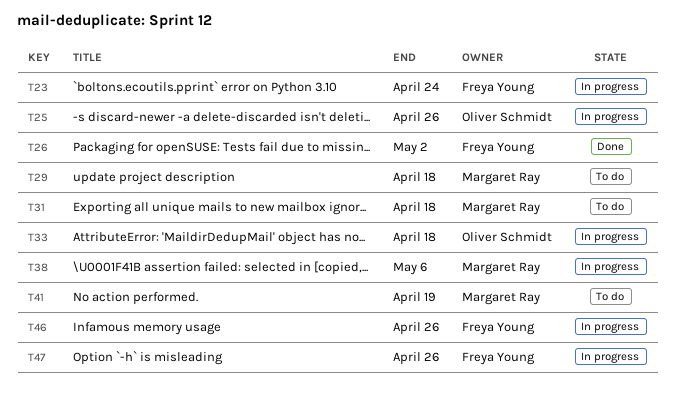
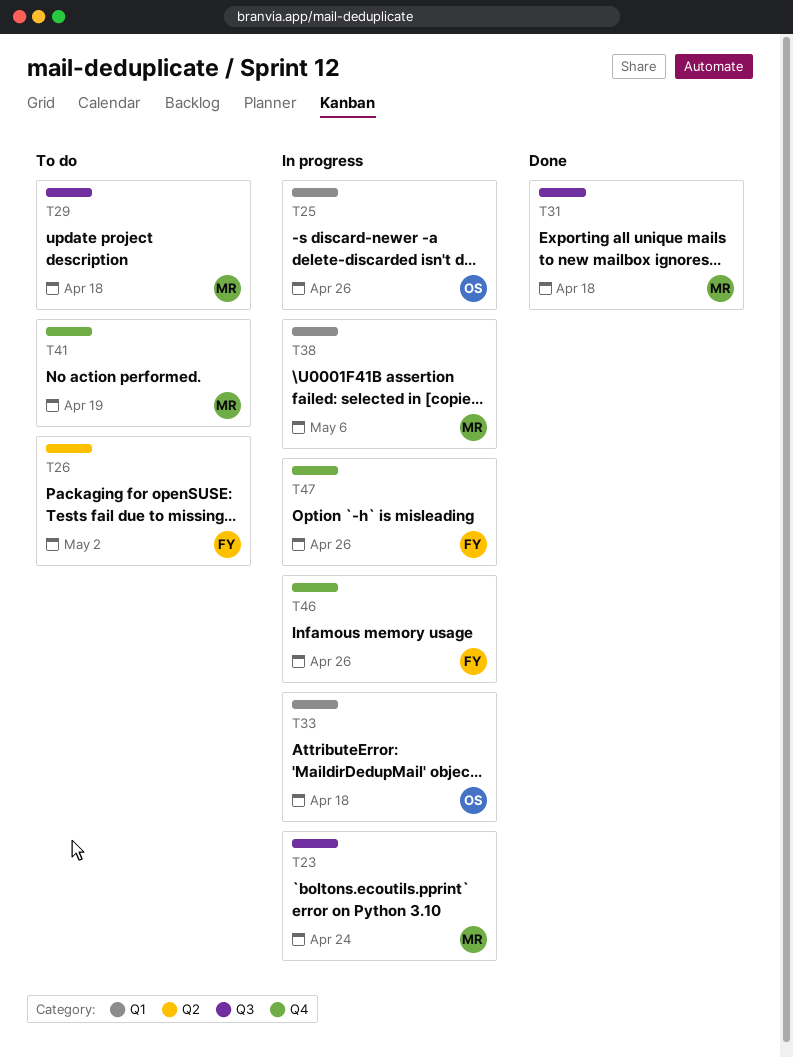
T23, owner: Freya Young -> Margaret Ray
T26, status: Done -> To do
T31, status: To do -> Done

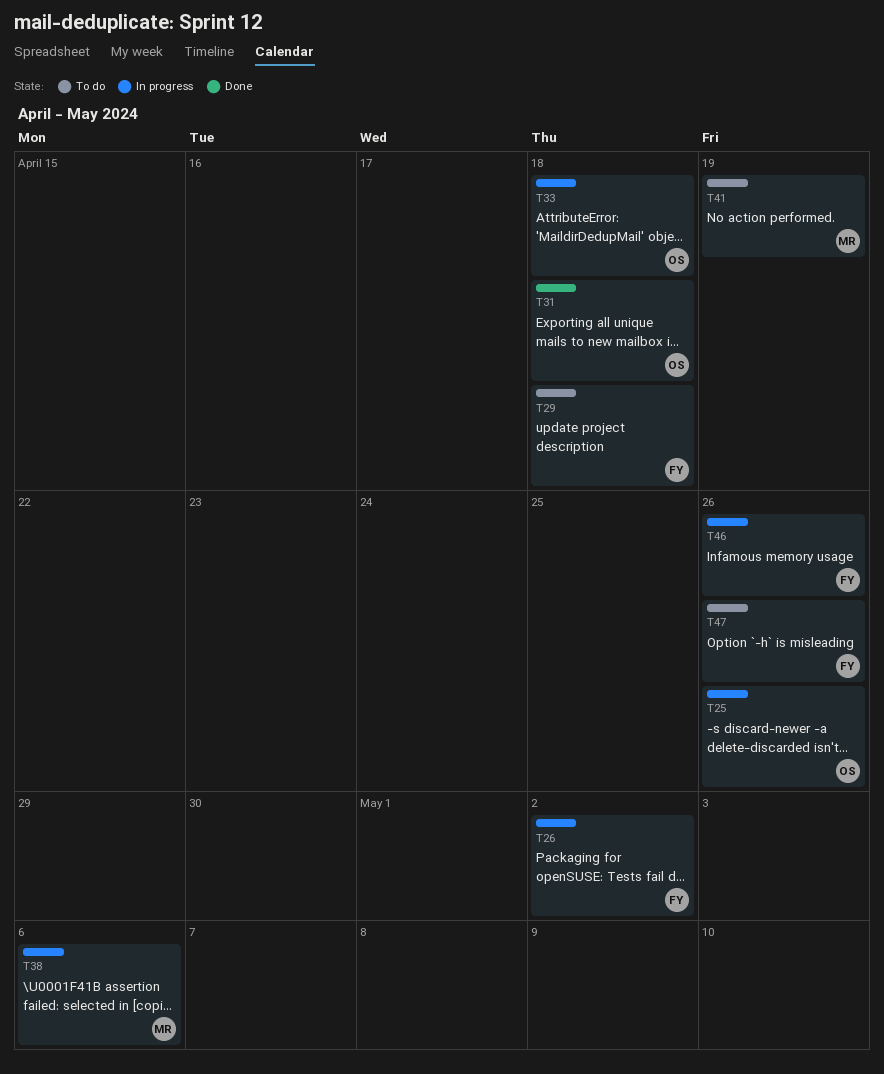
T23: present -> none
T26, status: To do -> In progress
T29, owner: MR -> FY
T31, owner: MR -> OS
T47, status: In progress -> To do

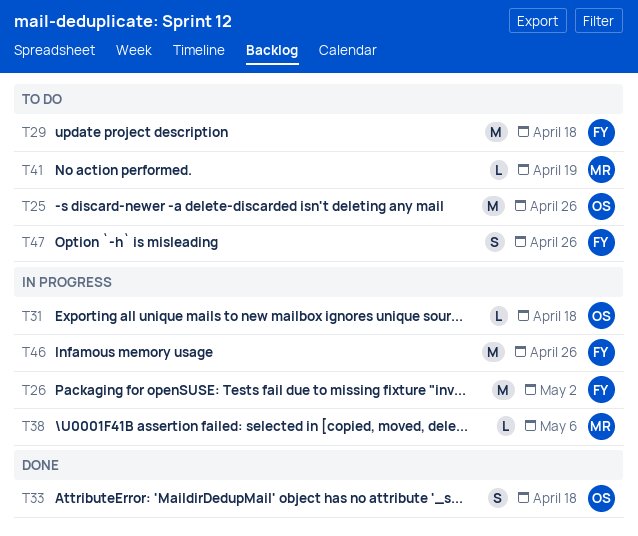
T25, status: In progress -> To do
T31, status: Done -> In progress
T33, status: In progress -> Done

